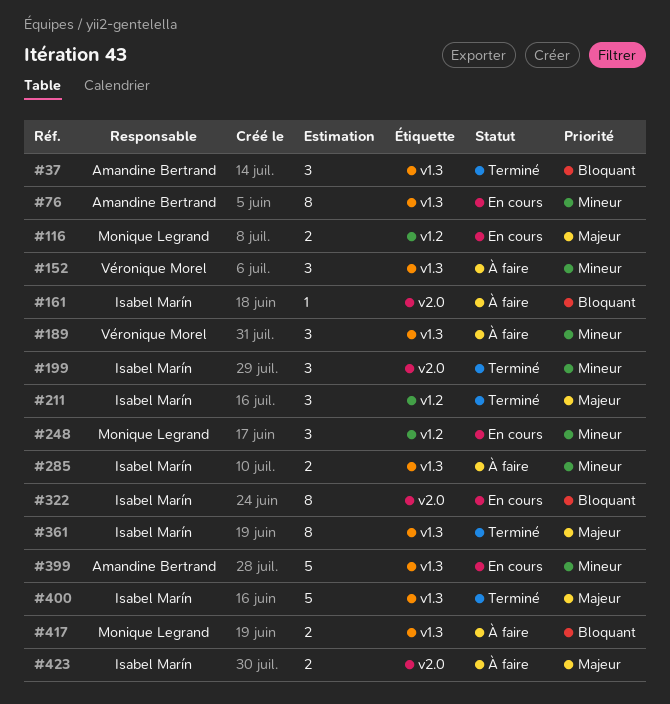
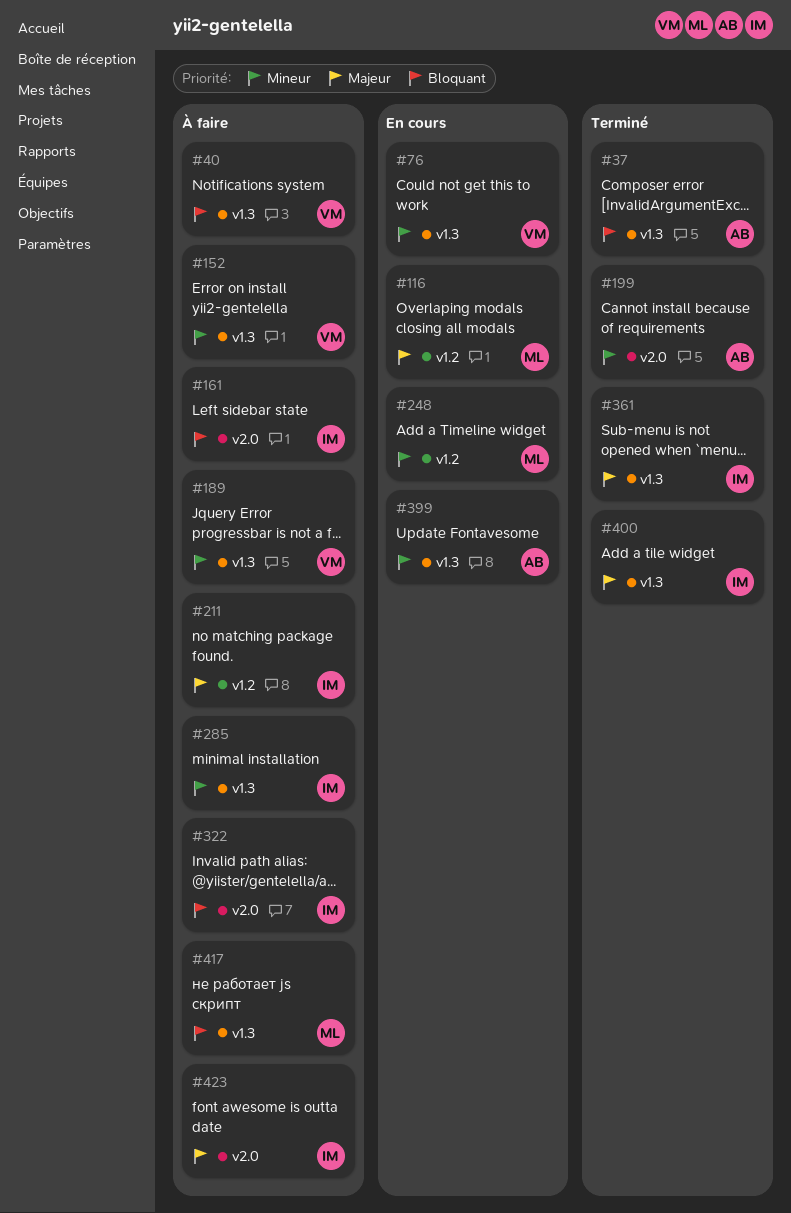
#40: none -> present
#76, owner: Amandine Bertrand -> Véronique Morel
#199, owner: Isabel Marín -> Amandine Bertrand
#211, status: Terminé -> À faire
#322, status: En cours -> À faire

